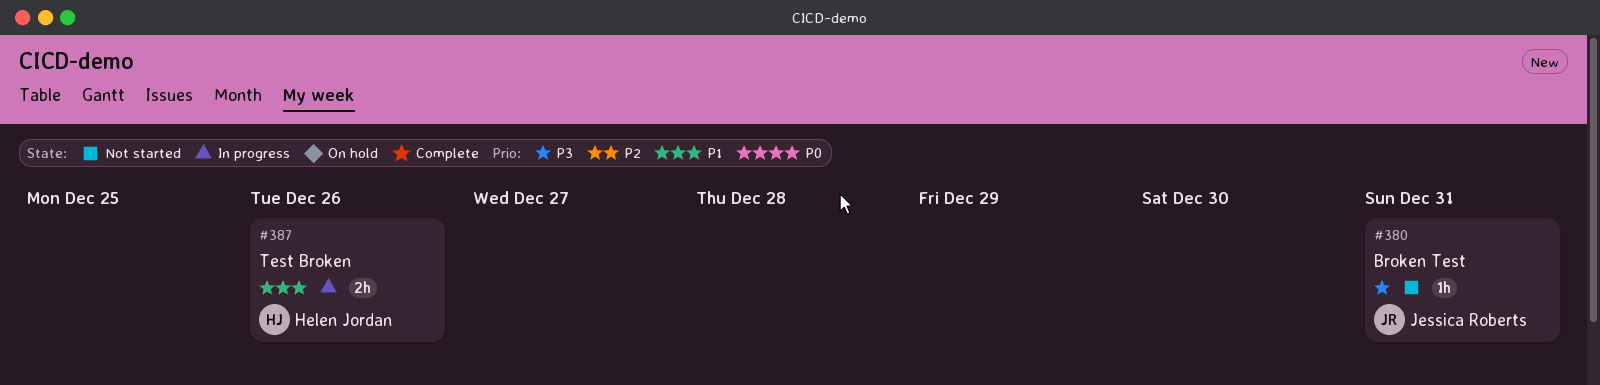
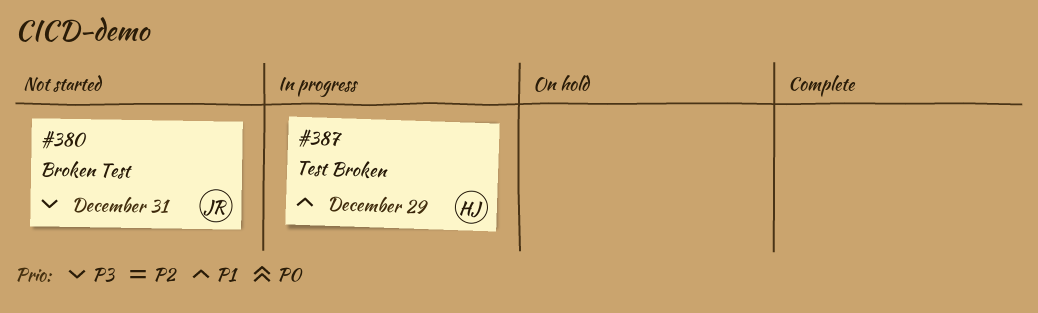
#387, due: Dec 26 -> Dec 29

